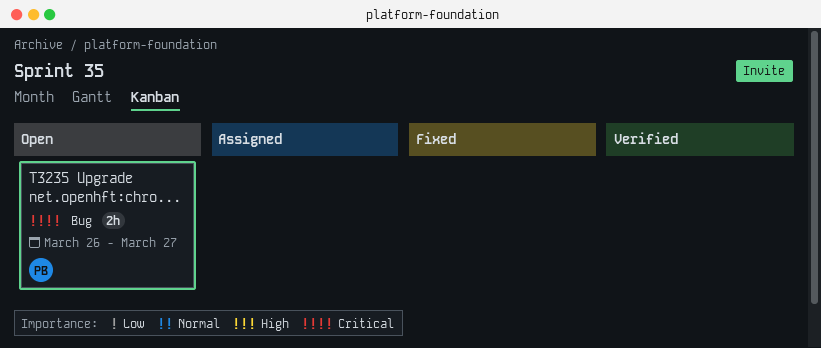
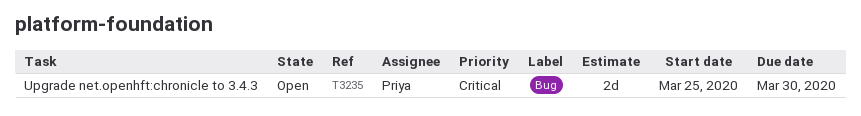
T3235, estimate: 2h -> 2d
T3235, start: Mar 26 -> Mar 25
T3235, due: Mar 27 -> Mar 30

